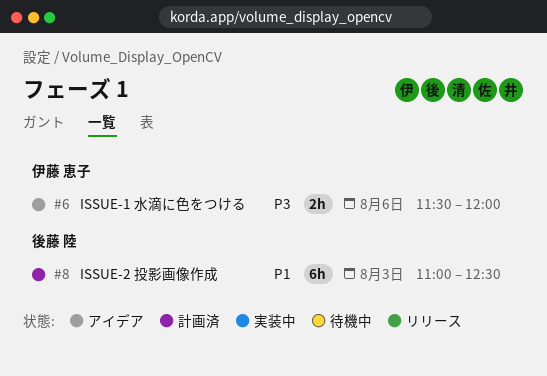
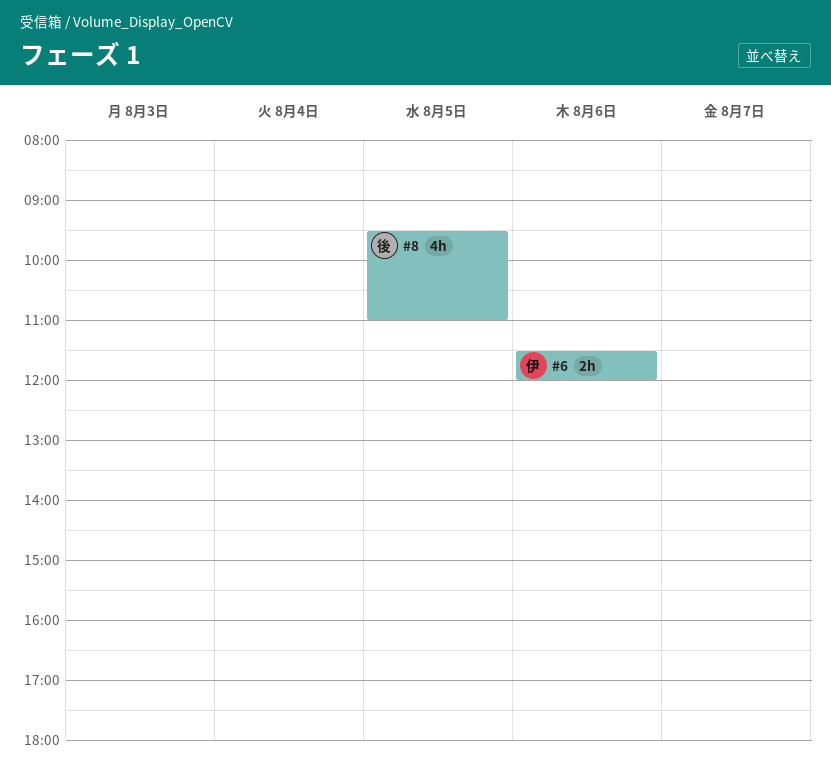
#8, estimate: 6h -> 4h
#8, day: Aug 3 -> Aug 5
#8, begins: 11:00 -> 09:30
#8, ends: 12:30 -> 11:00

